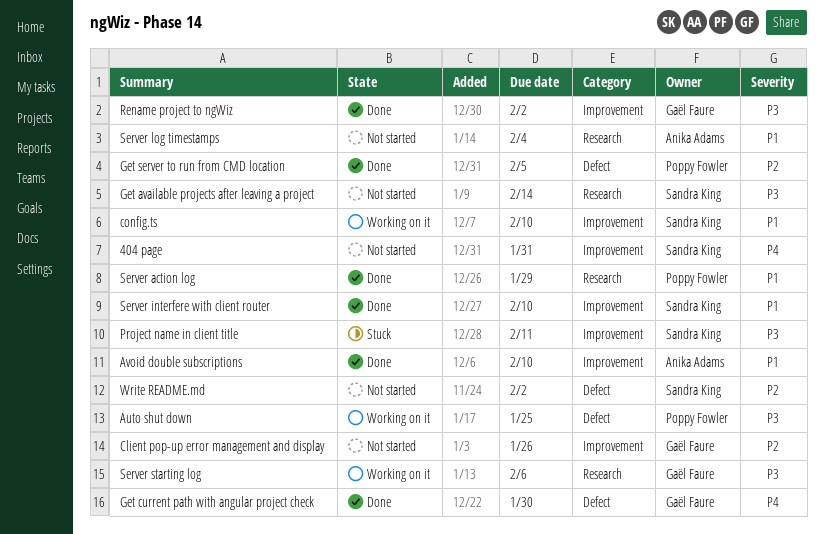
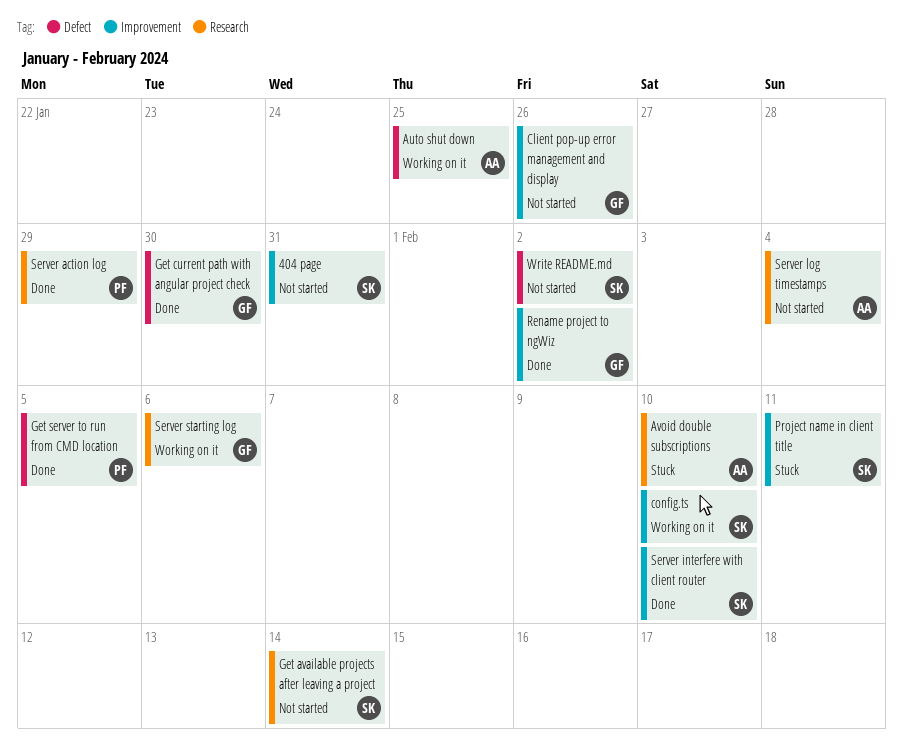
Auto shut down, owner: Poppy Fowler -> Anika Adams
Avoid double subscriptions, status: Done -> Stuck
Avoid double subscriptions, label: Improvement -> Research

